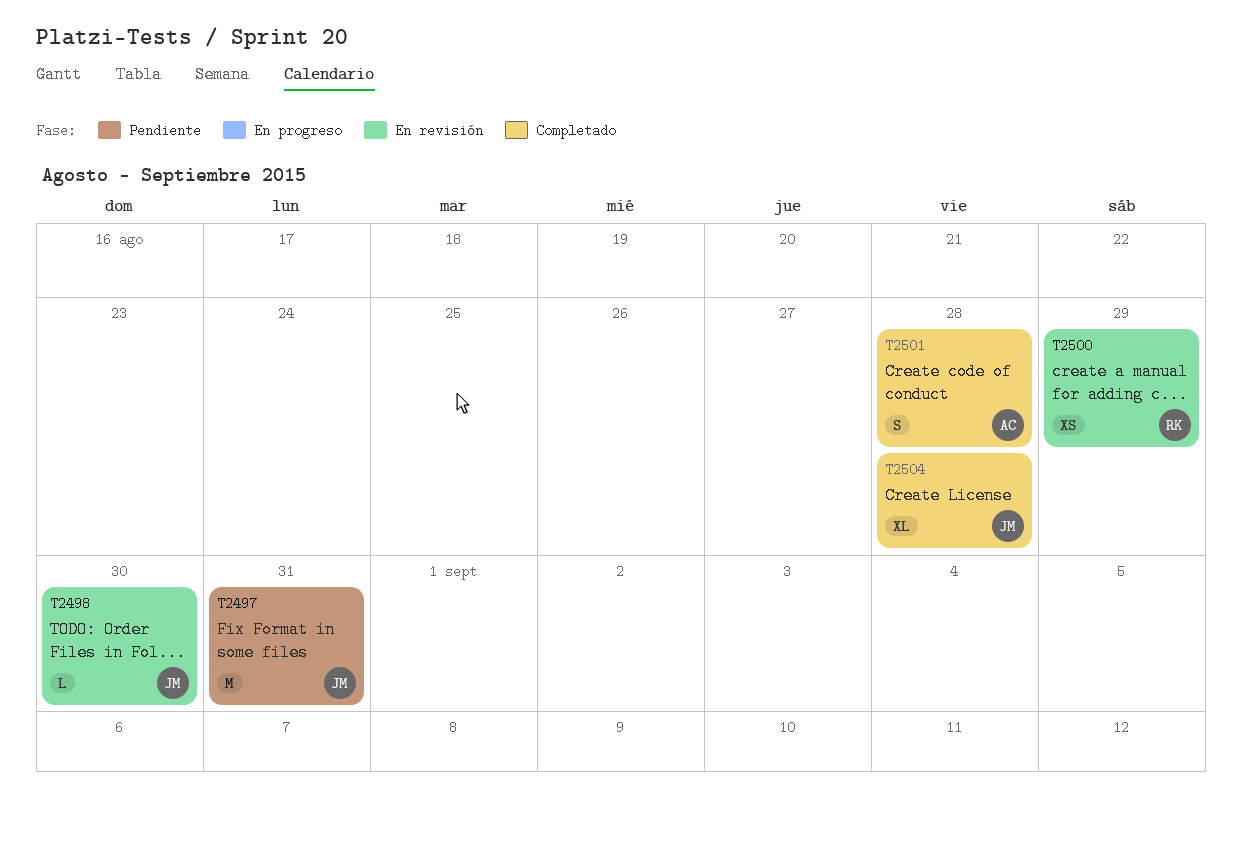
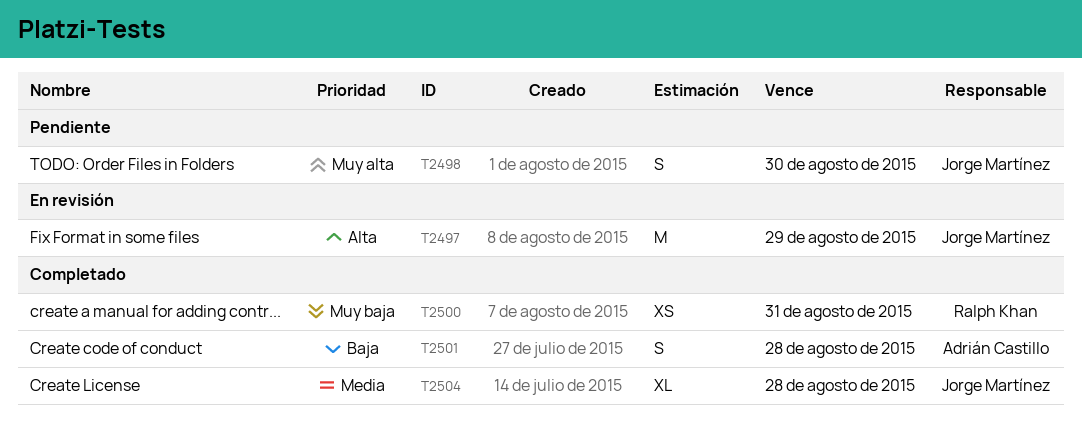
T2497, status: Pendiente -> En revisión
T2497, due: Aug 31 -> Aug 29
T2498, status: En revisión -> Pendiente
T2498, estimate: L -> S
T2500, status: En revisión -> Completado
T2500, due: Aug 29 -> Aug 31

